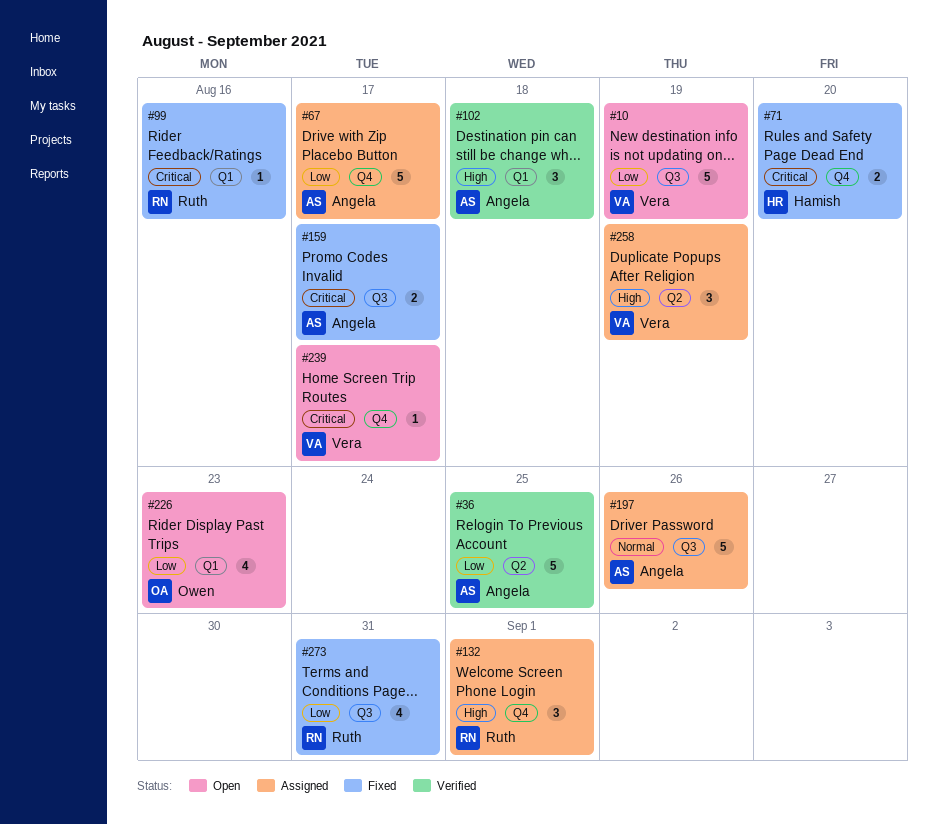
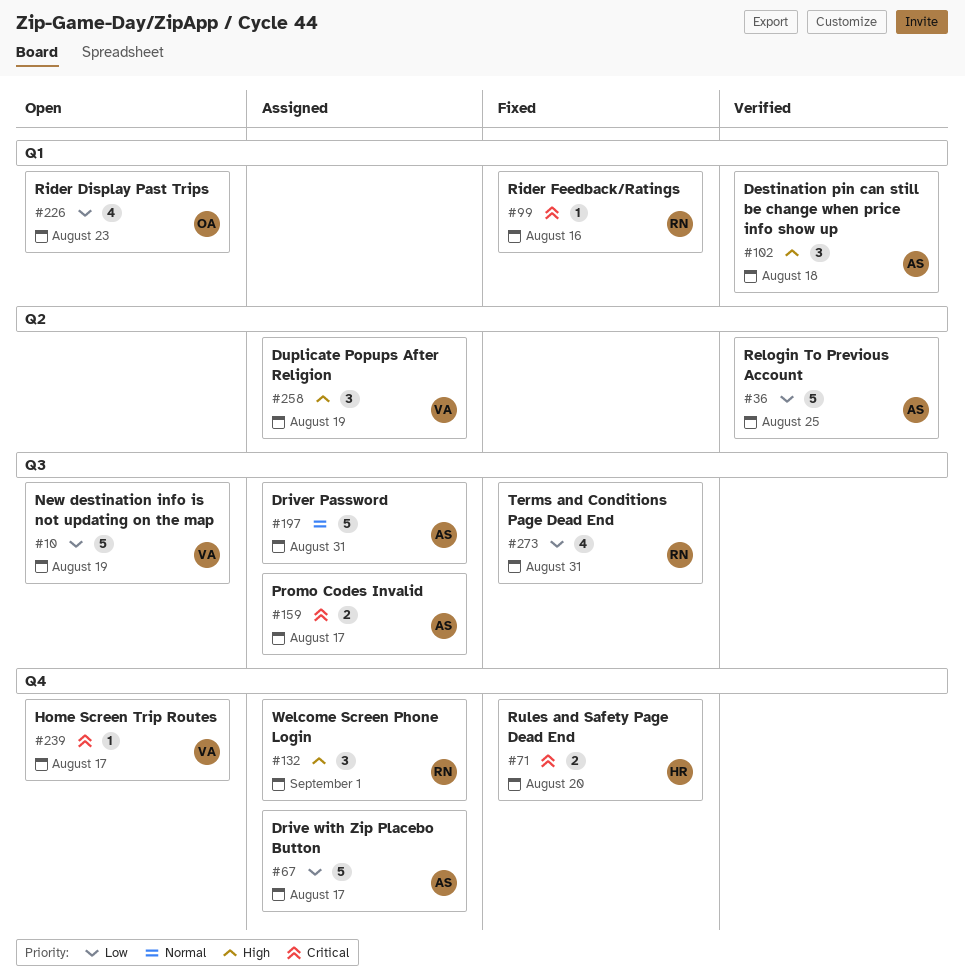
#159, status: Fixed -> Assigned
#197, due: Aug 26 -> Aug 31

